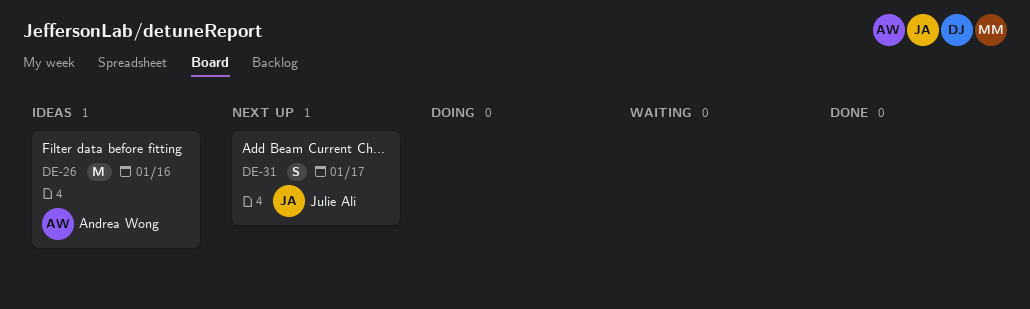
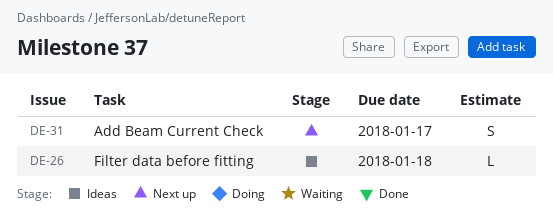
DE-26, estimate: M -> L
DE-26, due: Jan 16 -> Jan 18

